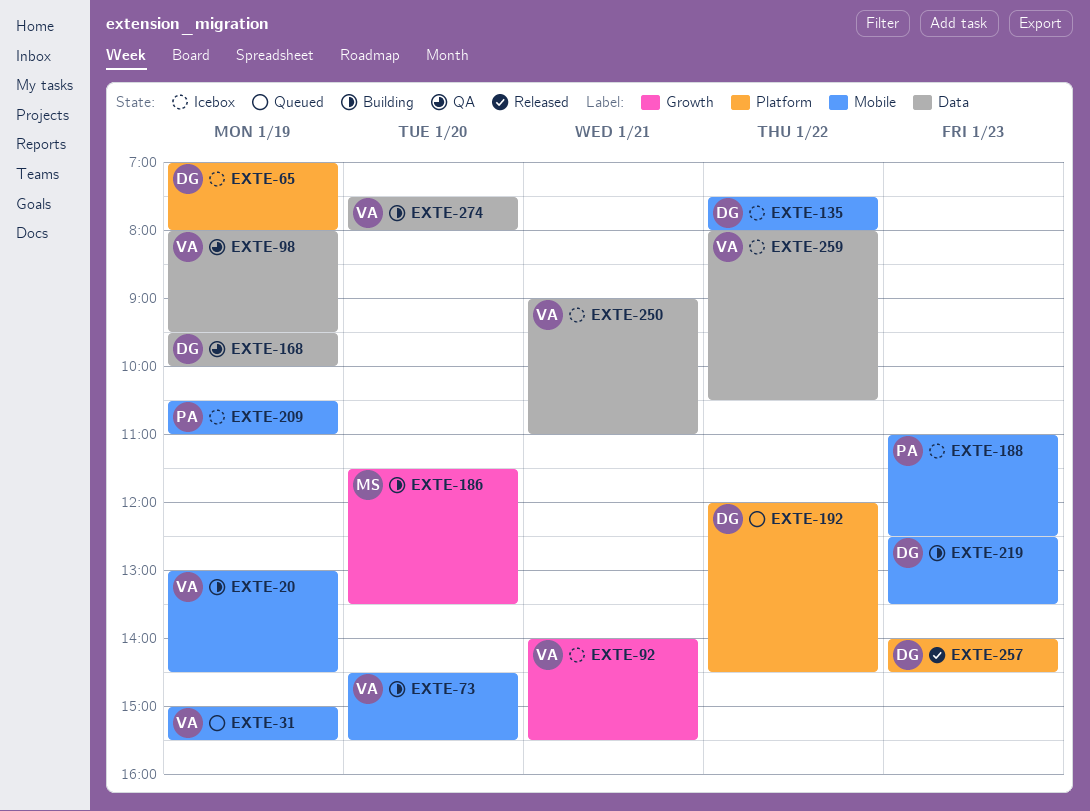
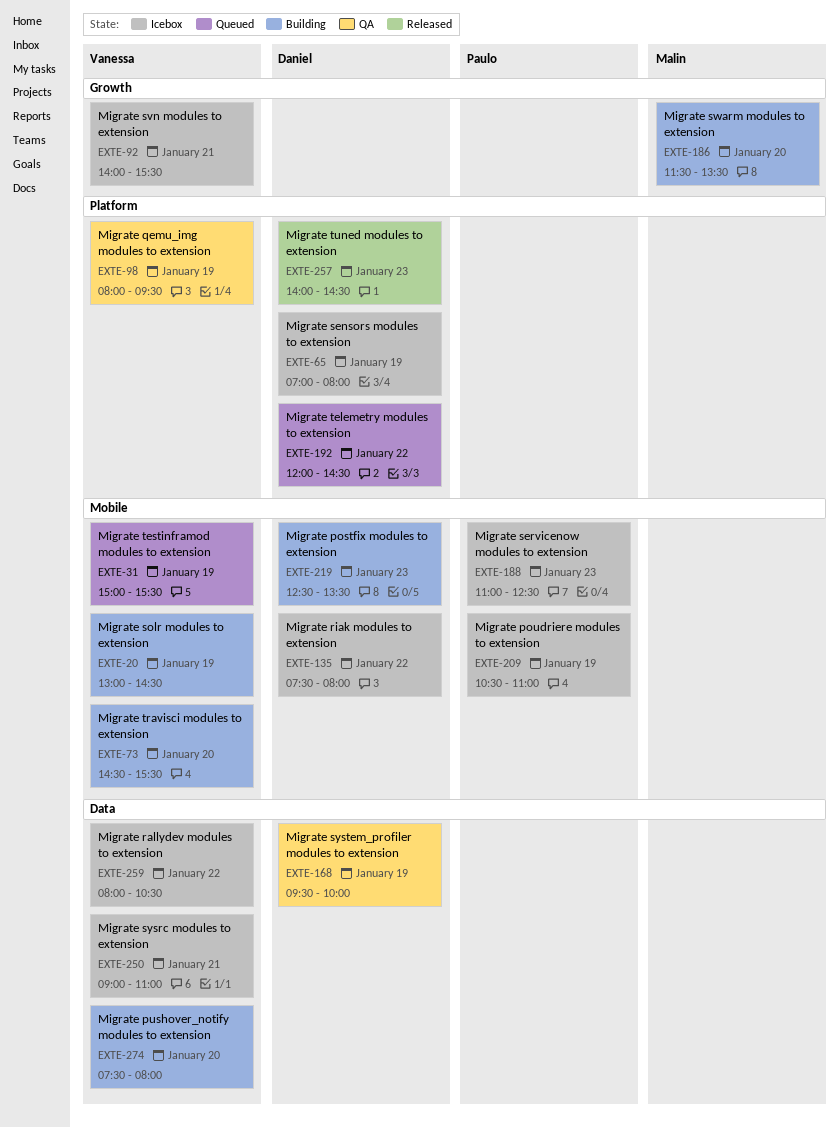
EXTE-98, label: Data -> Platform

